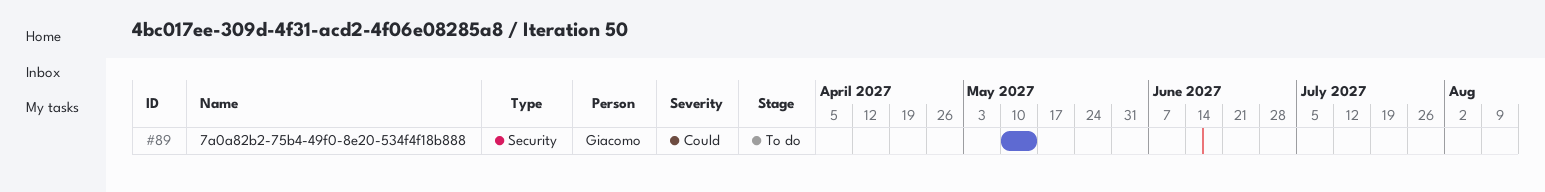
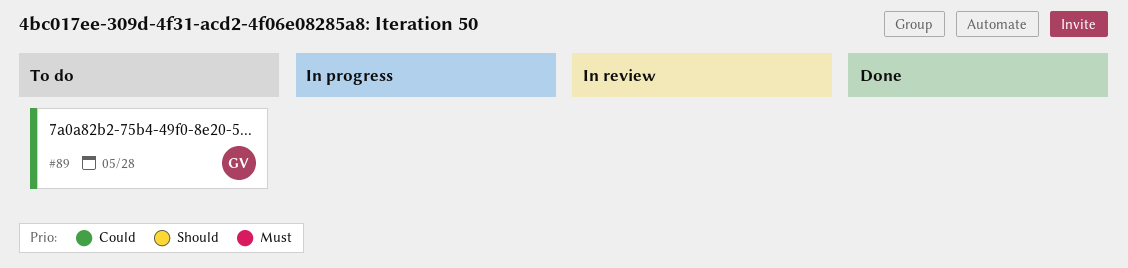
#89, due: May 14 -> May 28

